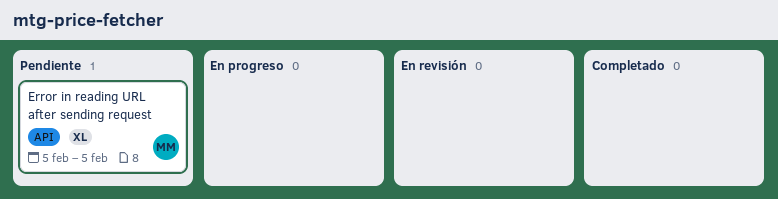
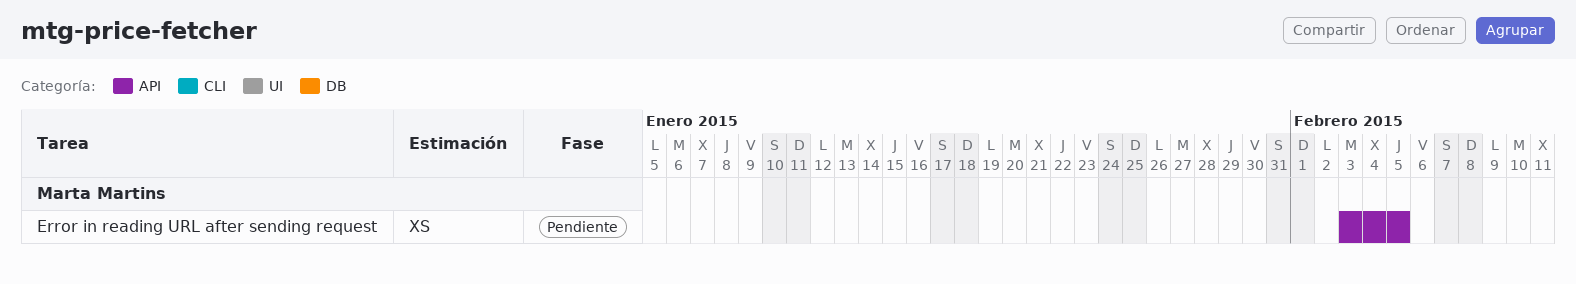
Error in reading URL after sending request, estimate: XL -> XS
Error in reading URL after sending request, start: Feb 5 -> Feb 3

